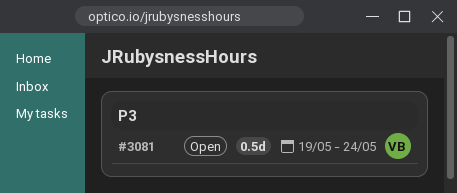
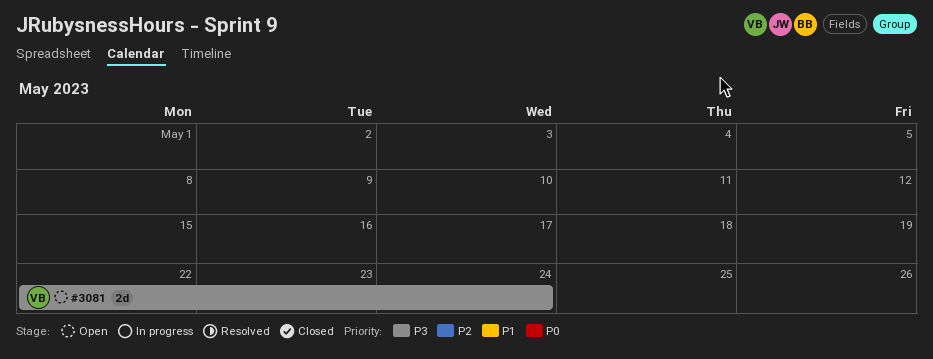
#3081, estimate: 0.5d -> 2d
#3081, start: May 19 -> May 22

